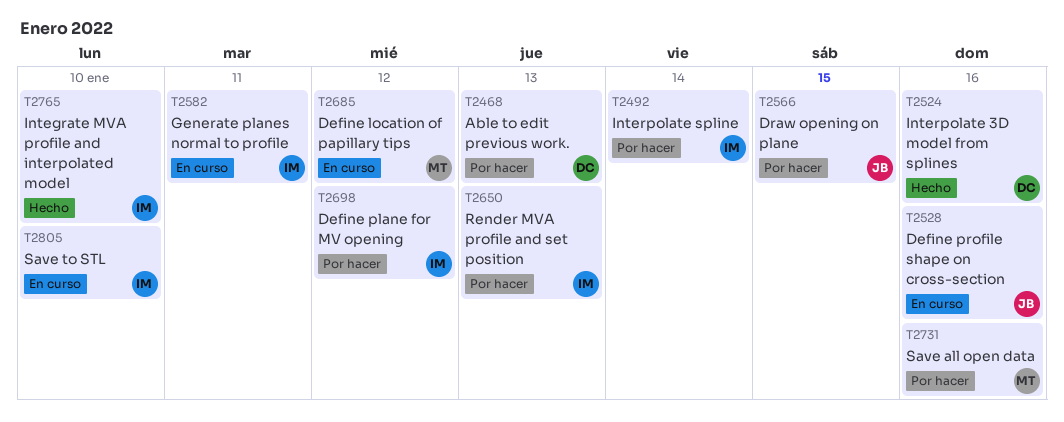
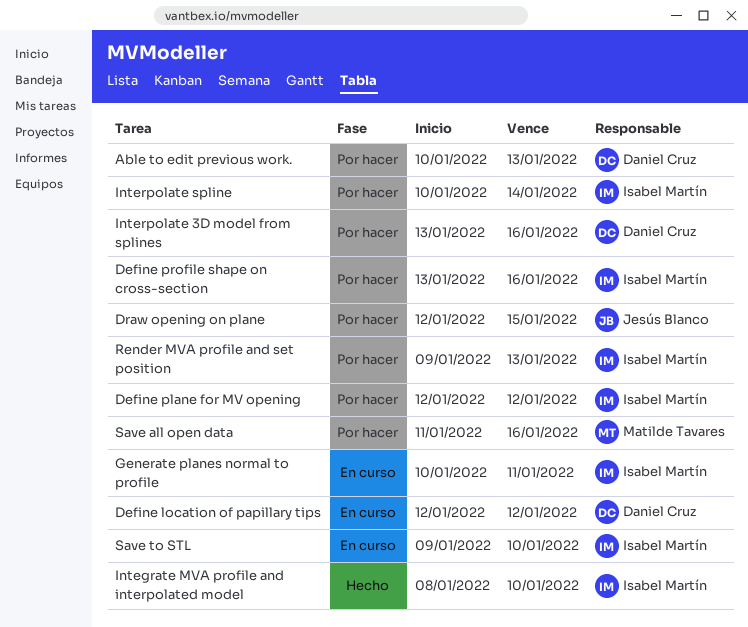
Define location of papillary tips, owner: Matilde Tavares -> Daniel Cruz
Define profile shape on cross-section, status: En curso -> Por hacer
Define profile shape on cross-section, owner: Jesús Blanco -> Isabel Martín
Interpolate 3D model from splines, status: Hecho -> Por hacer

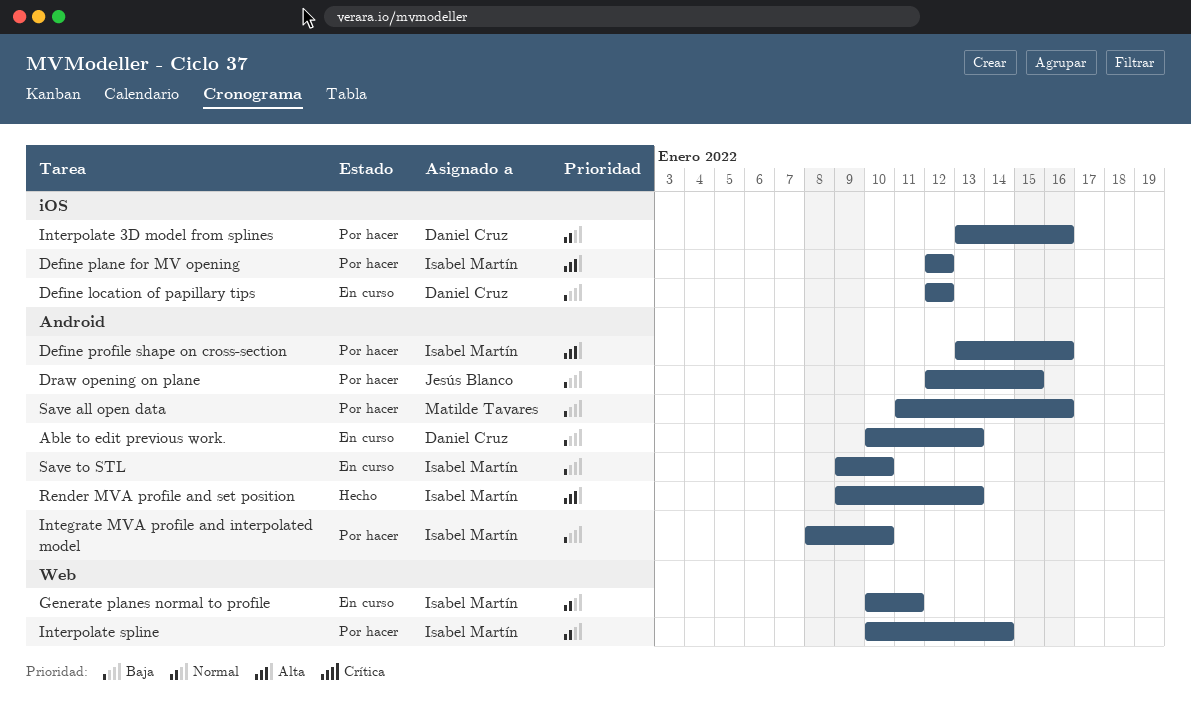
Able to edit previous work., status: Por hacer -> En curso
Integrate MVA profile and interpolated model, status: Hecho -> Por hacer
Render MVA profile and set position, status: Por hacer -> Hecho

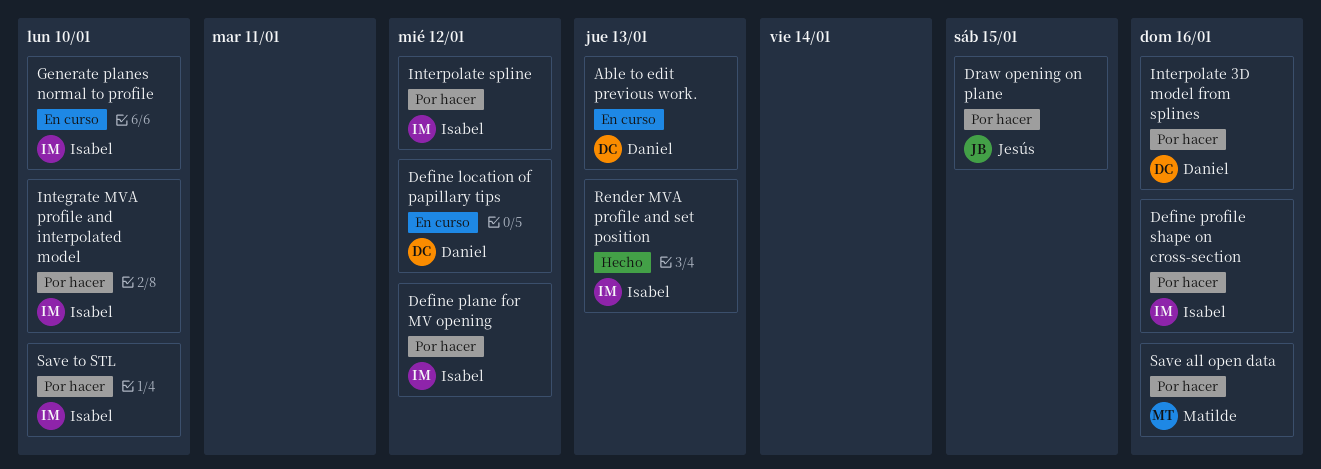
Generate planes normal to profile, due: Jan 11 -> Jan 10
Interpolate spline, due: Jan 14 -> Jan 12
Save to STL, status: En curso -> Por hacer

